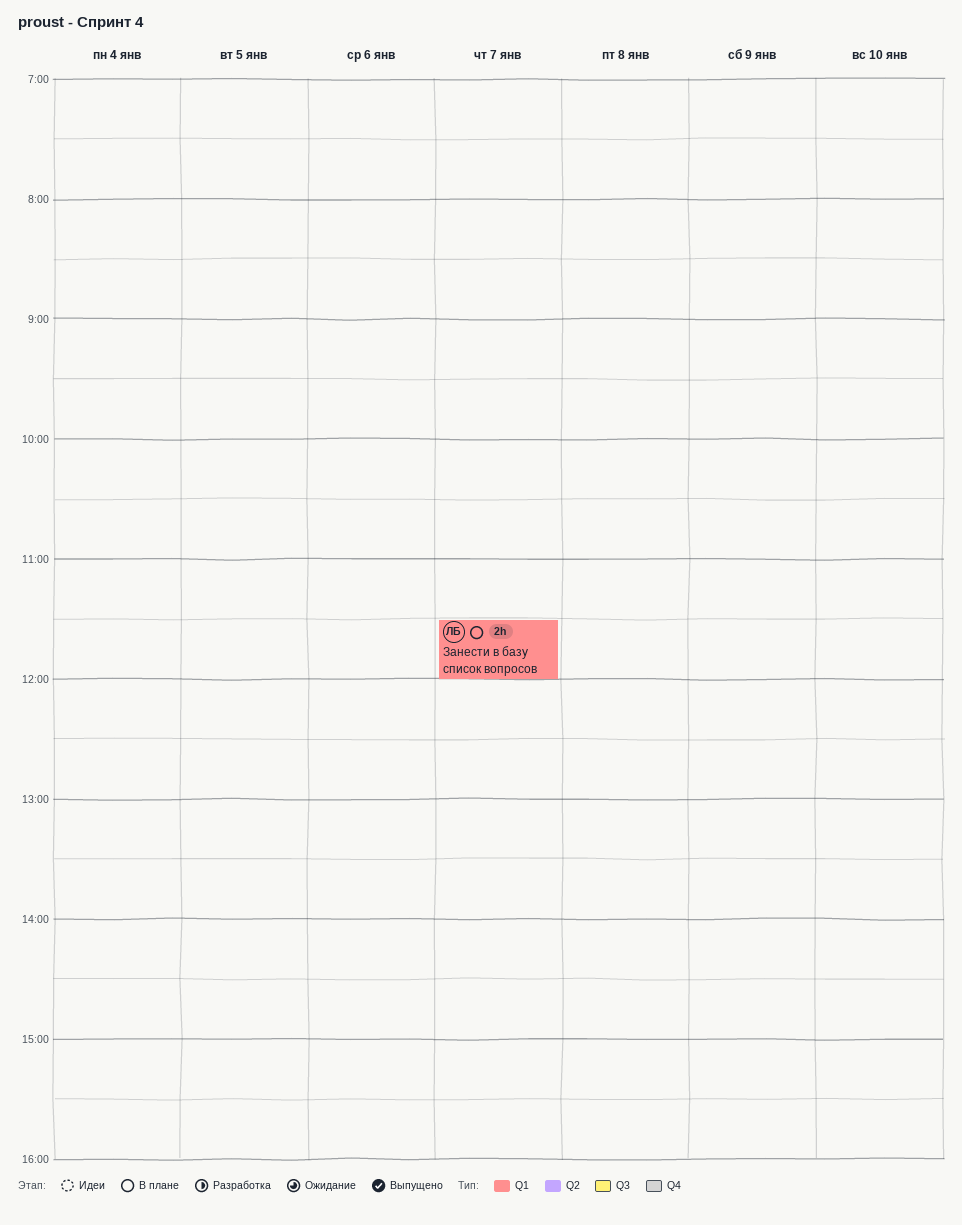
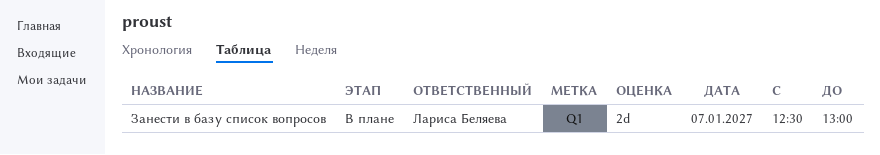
Занести в базу список вопросов, estimate: 2h -> 2d
Занести в базу список вопросов, begins: 11:30 -> 12:30
Занести в базу список вопросов, ends: 12:00 -> 13:00

